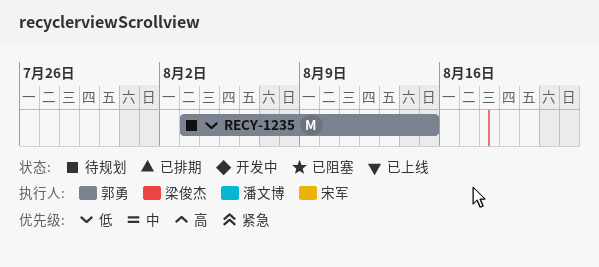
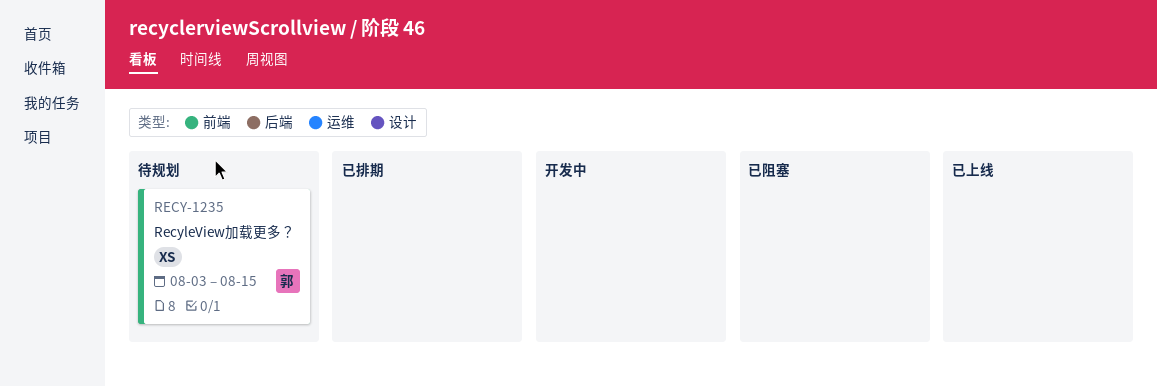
RECY-1235, estimate: M -> XS

